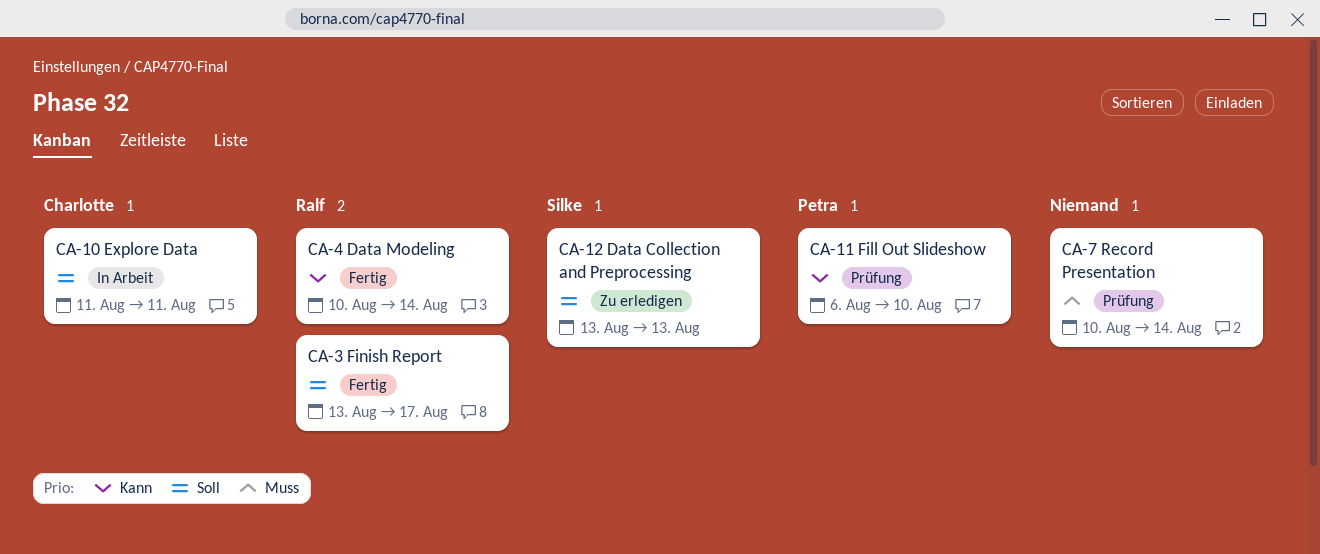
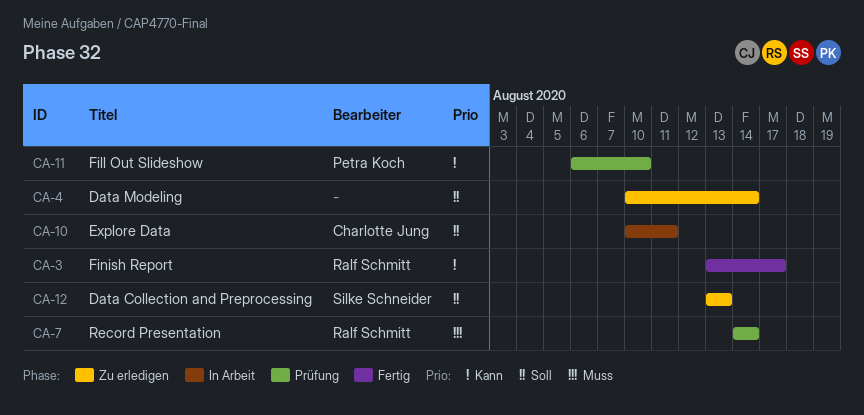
CA-3, priority: Soll -> Kann
CA-4, status: Fertig -> Zu erledigen
CA-4, owner: Ralf Schmitt -> none
CA-4, priority: Kann -> Soll
CA-7, owner: none -> Ralf Schmitt
CA-7, start: Aug 10 -> Aug 14
CA-10, start: Aug 11 -> Aug 10

